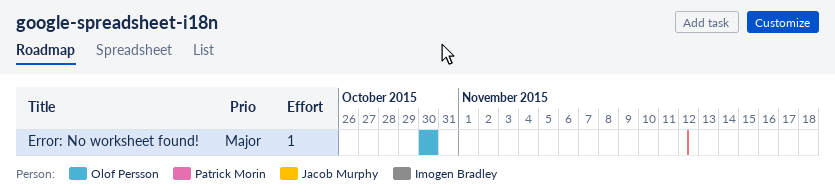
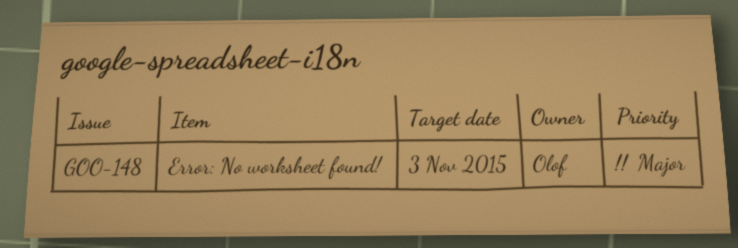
Error: No worksheet found!, due: Oct 30 -> Nov 3

